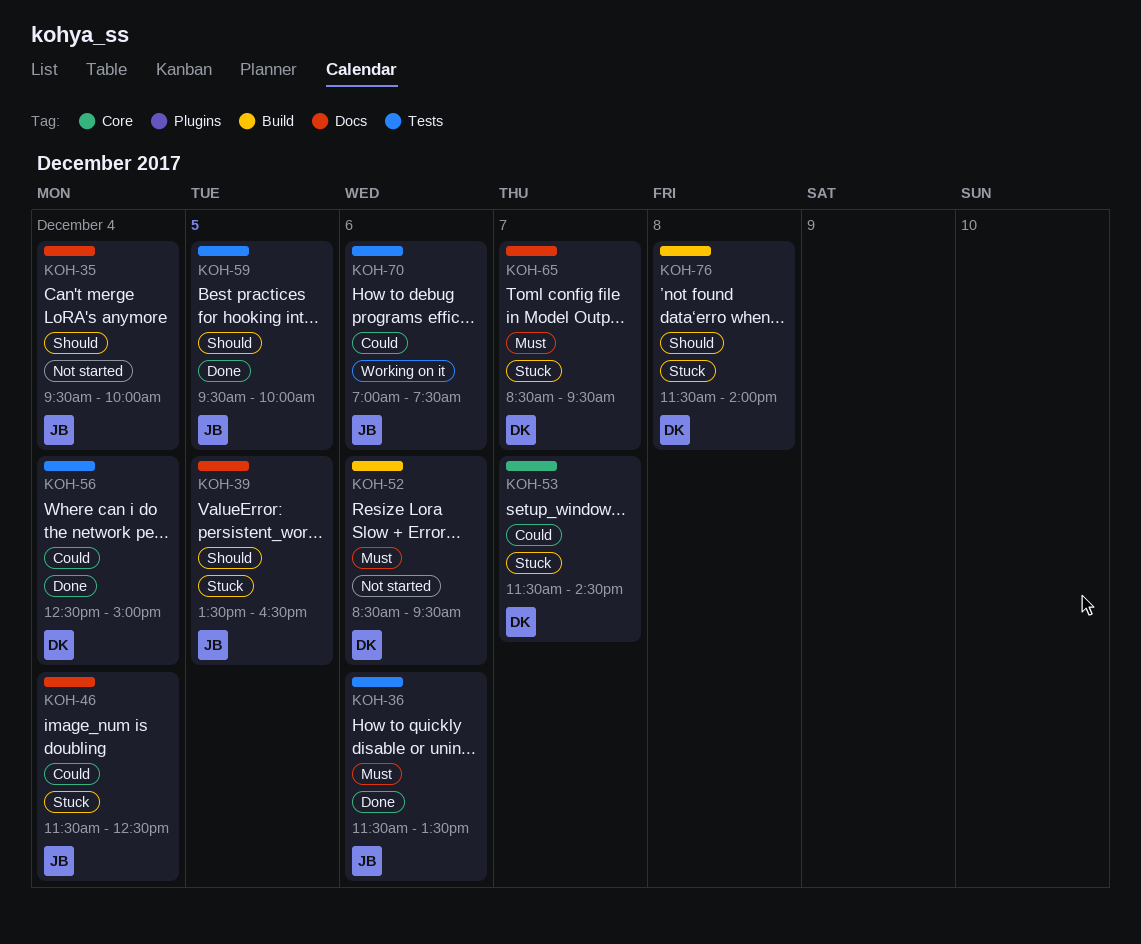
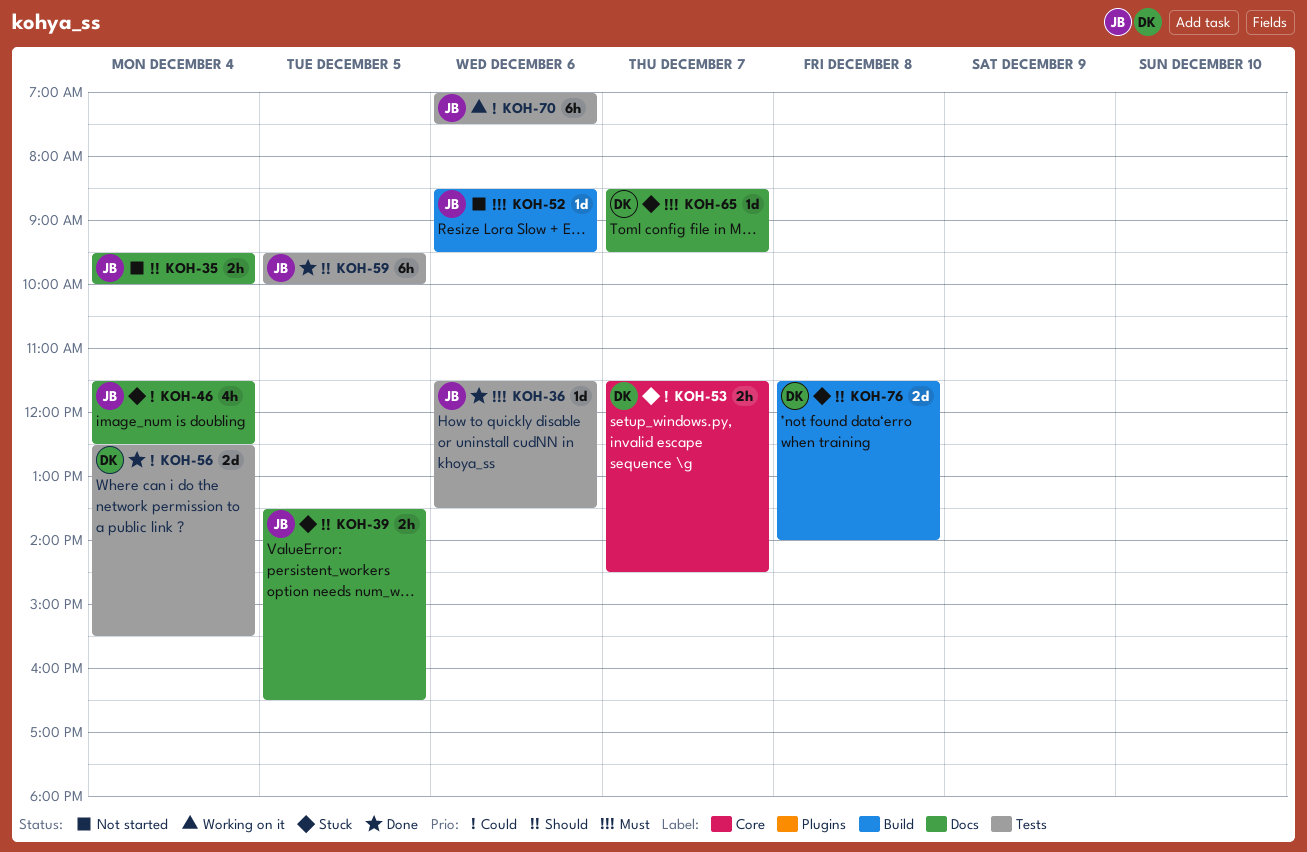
KOH-52, owner: DK -> JB
KOH-56, ends: 15:00 -> 15:30

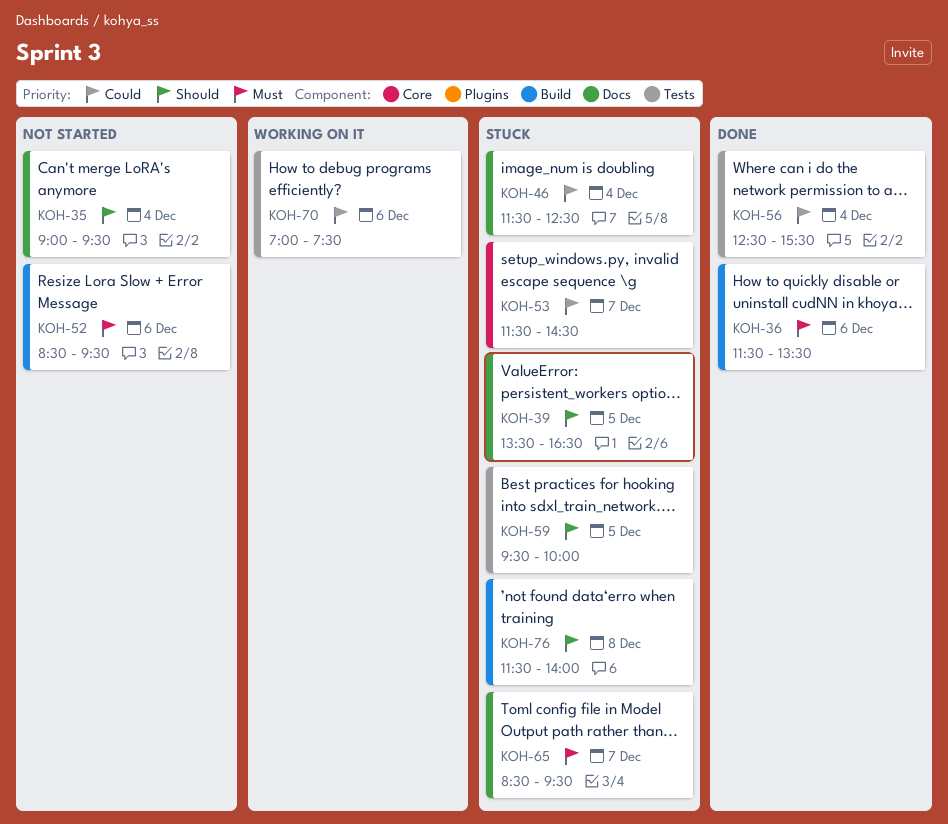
KOH-35, begins: 09:30 -> 09:00
KOH-35, ends: 10:00 -> 09:30
KOH-36, label: Tests -> Build
KOH-59, status: Done -> Stuck

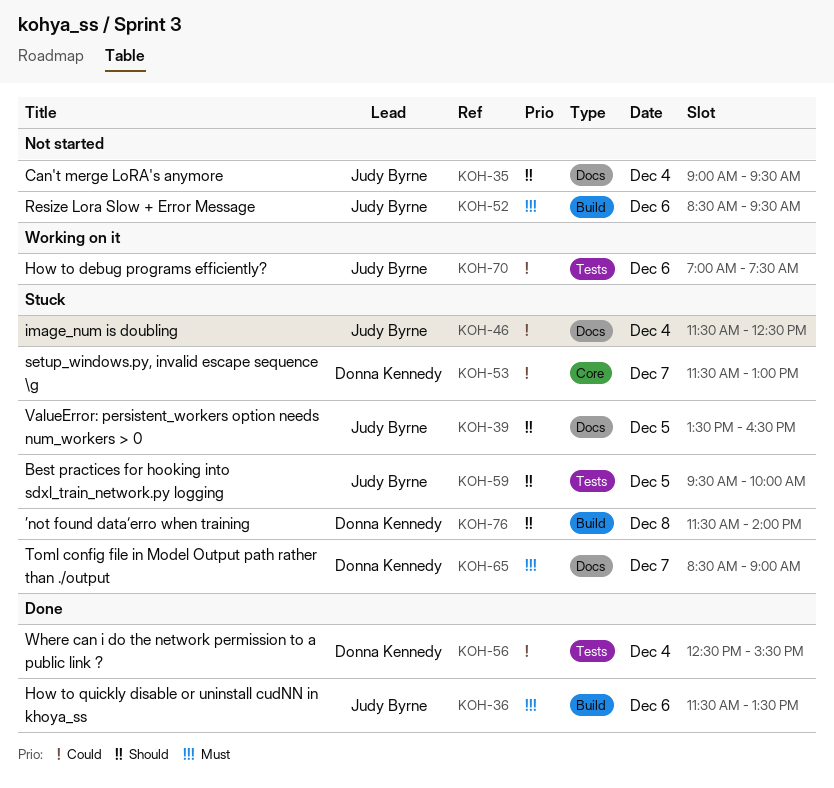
KOH-53, ends: 14:30 -> 13:00
KOH-65, ends: 09:30 -> 09:00

